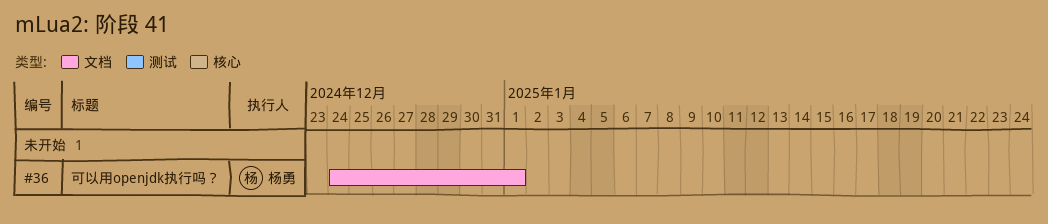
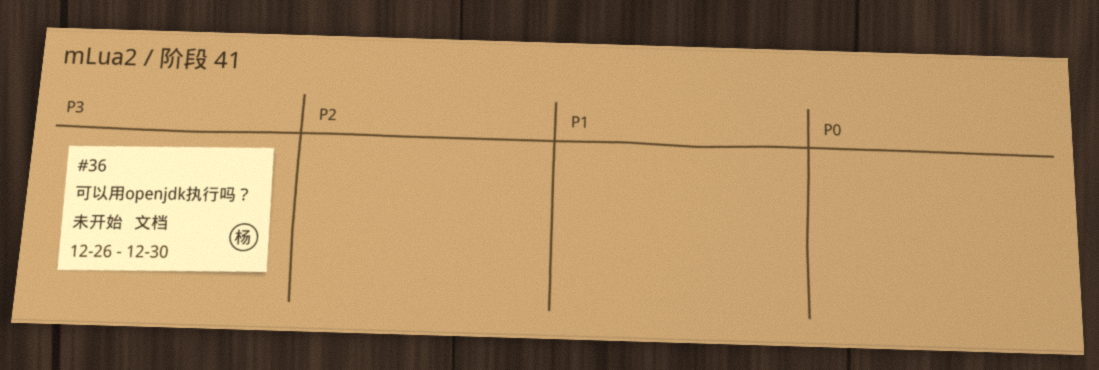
#36, start: Dec 24 -> Dec 26
#36, due: Jan 1 -> Dec 30

